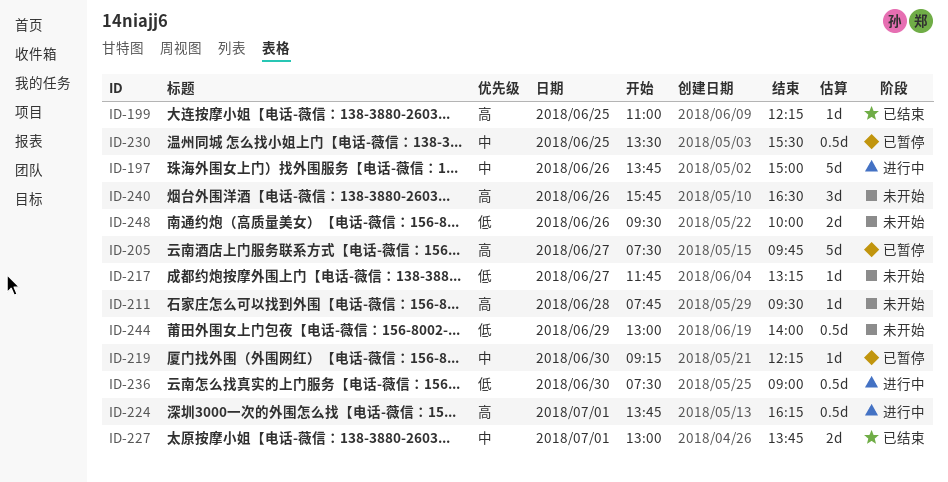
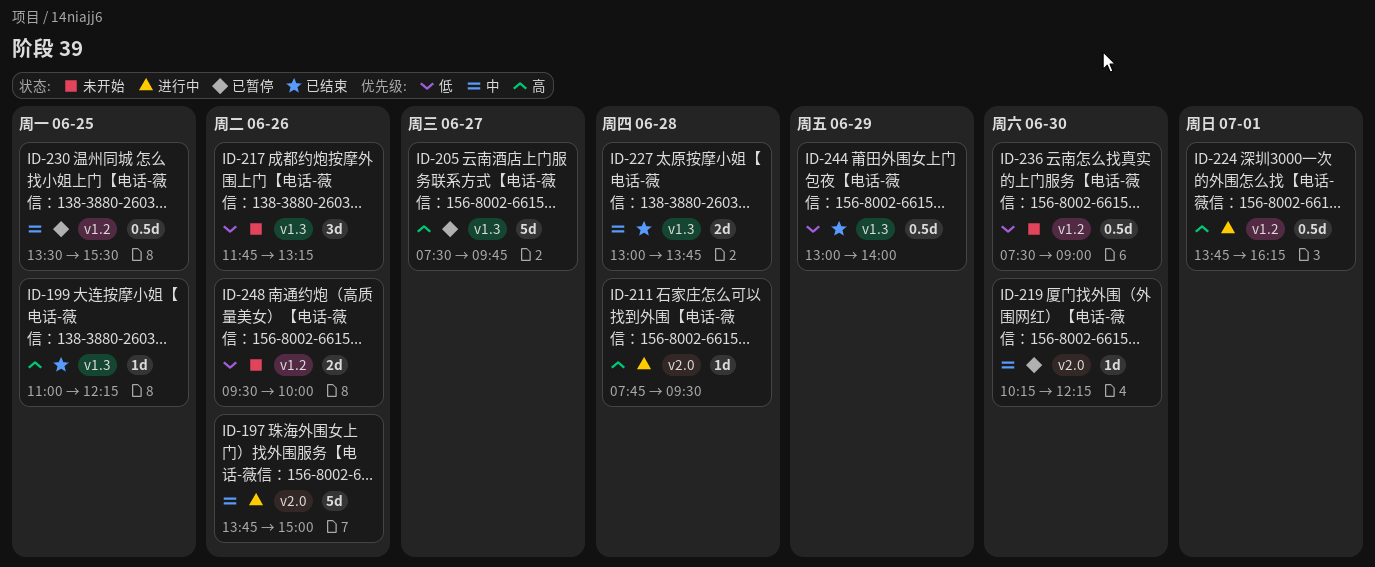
ID-211, status: 未开始 -> 进行中
ID-217, estimate: 1d -> 3d
ID-217, day: Jun 27 -> Jun 26
ID-219, begins: 09:15 -> 10:15
ID-227, day: Jul 1 -> Jun 28
ID-236, status: 进行中 -> 未开始
ID-240: present -> none
ID-244, status: 未开始 -> 已结束

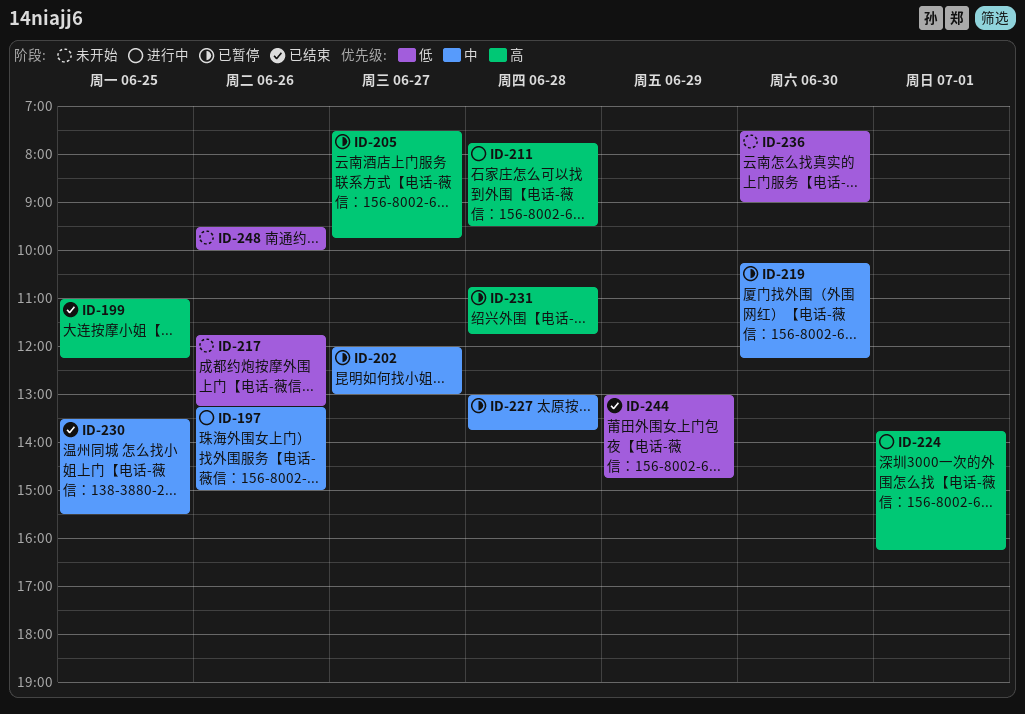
ID-197, begins: 13:45 -> 13:15
ID-202: none -> present
ID-227, status: 已结束 -> 已暂停
ID-230, status: 已暂停 -> 已结束
ID-231: none -> present
ID-244, ends: 14:00 -> 14:45

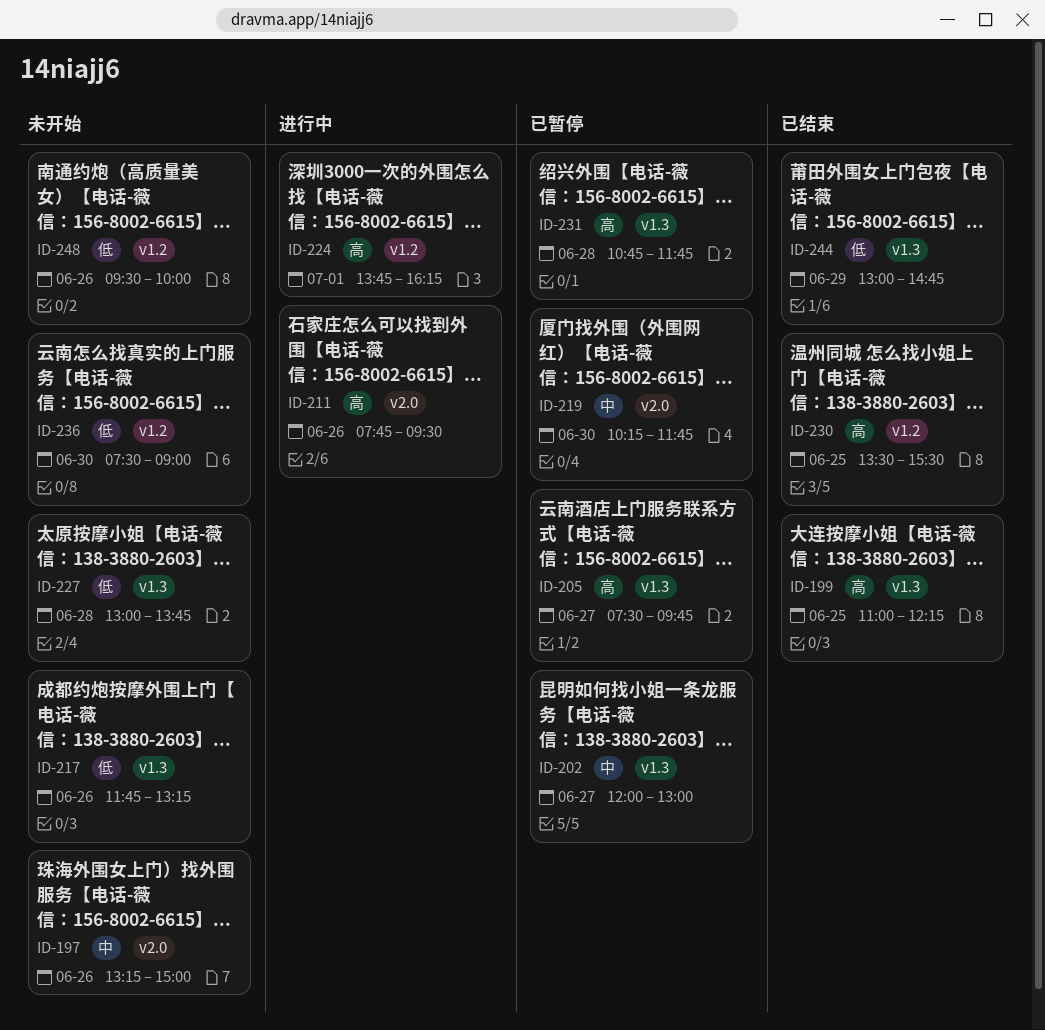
ID-197, status: 进行中 -> 未开始
ID-211, day: Jun 28 -> Jun 26
ID-219, ends: 12:15 -> 11:45
ID-227, status: 已暂停 -> 未开始
ID-227, priority: 中 -> 低
ID-230, priority: 中 -> 高

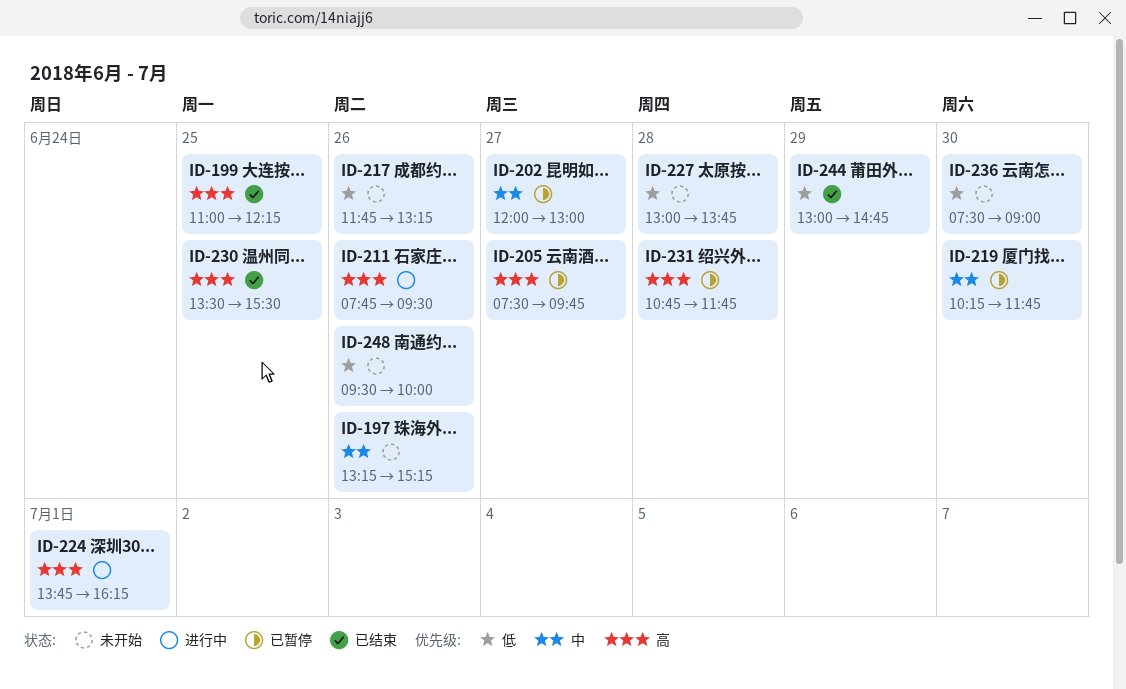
ID-197, ends: 15:00 -> 15:15

